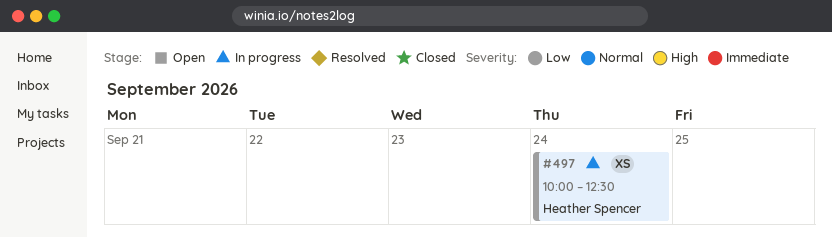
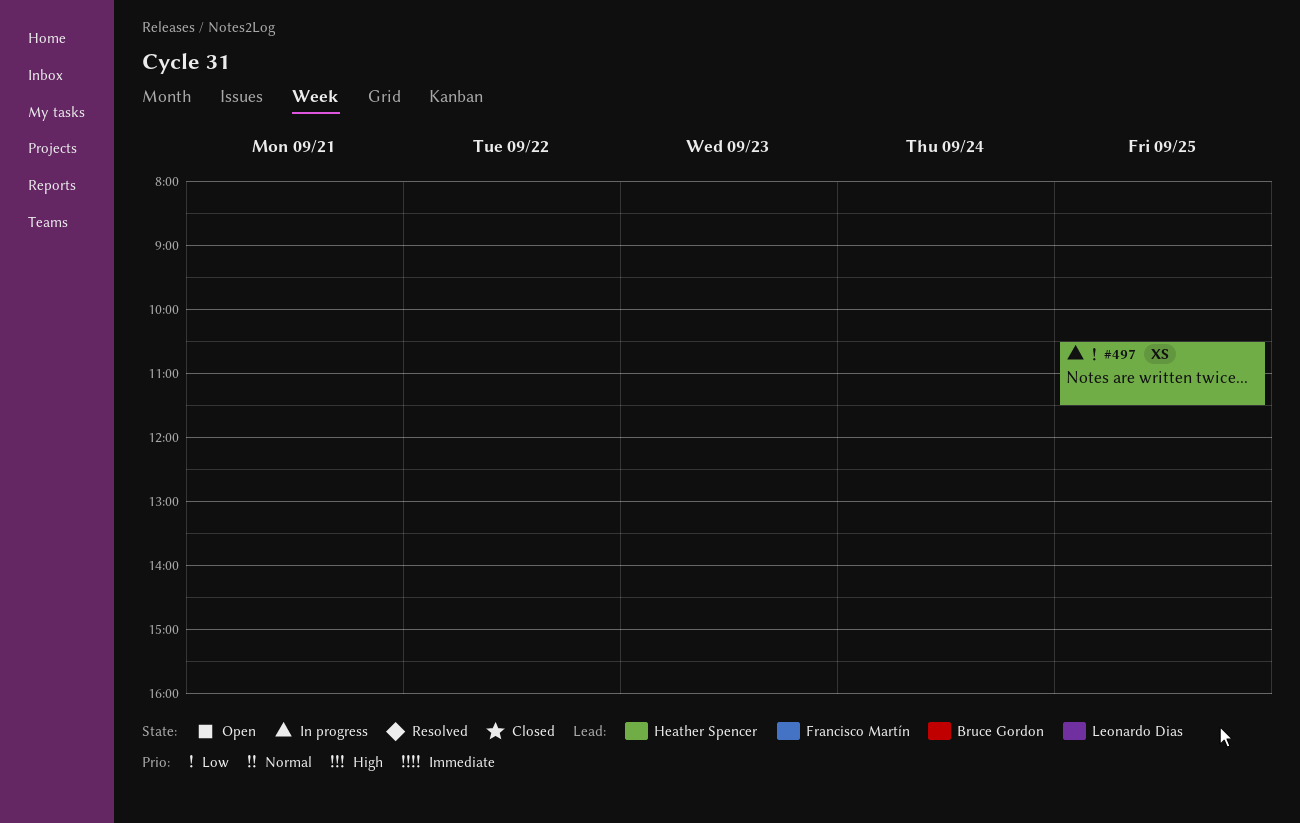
#497, day: Sep 24 -> Sep 25
#497, begins: 10:00 -> 10:30
#497, ends: 12:30 -> 11:30

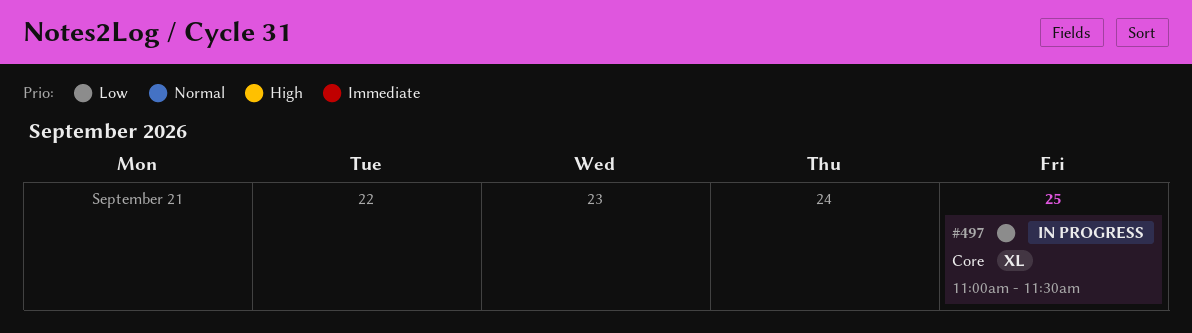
#497, estimate: XS -> XL
#497, begins: 10:30 -> 11:00

